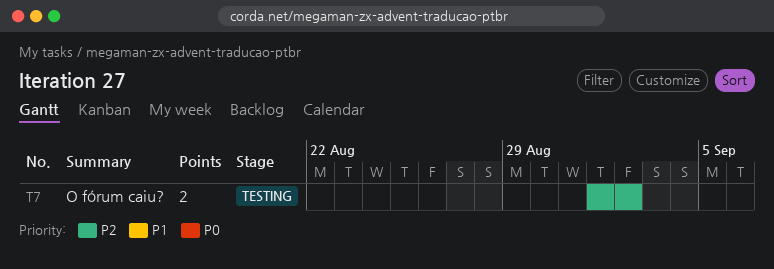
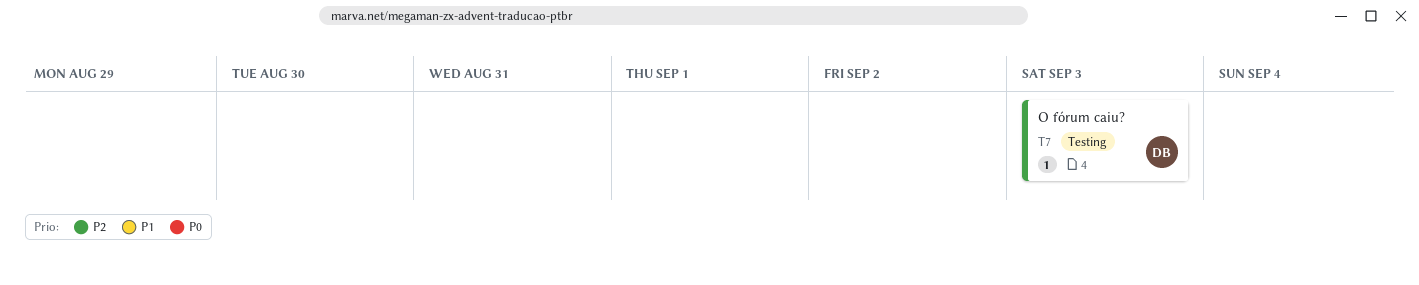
T7, estimate: 2 -> 1
T7, due: Sep 2 -> Sep 3

